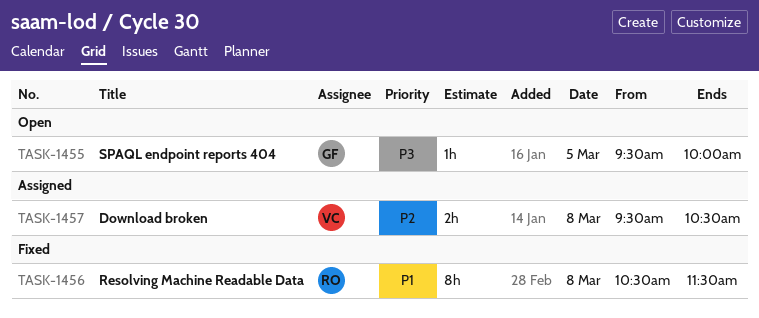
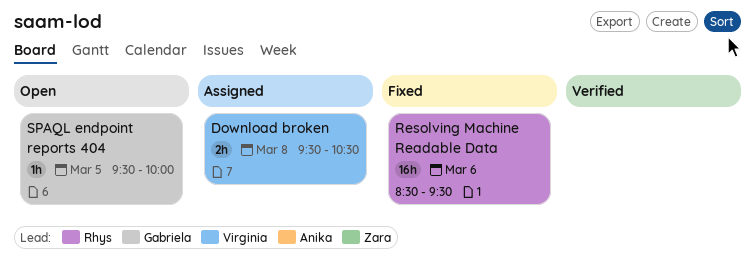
Resolving Machine Readable Data, estimate: 8h -> 16h
Resolving Machine Readable Data, day: Mar 8 -> Mar 6
Resolving Machine Readable Data, begins: 10:30 -> 08:30
Resolving Machine Readable Data, ends: 11:30 -> 09:30

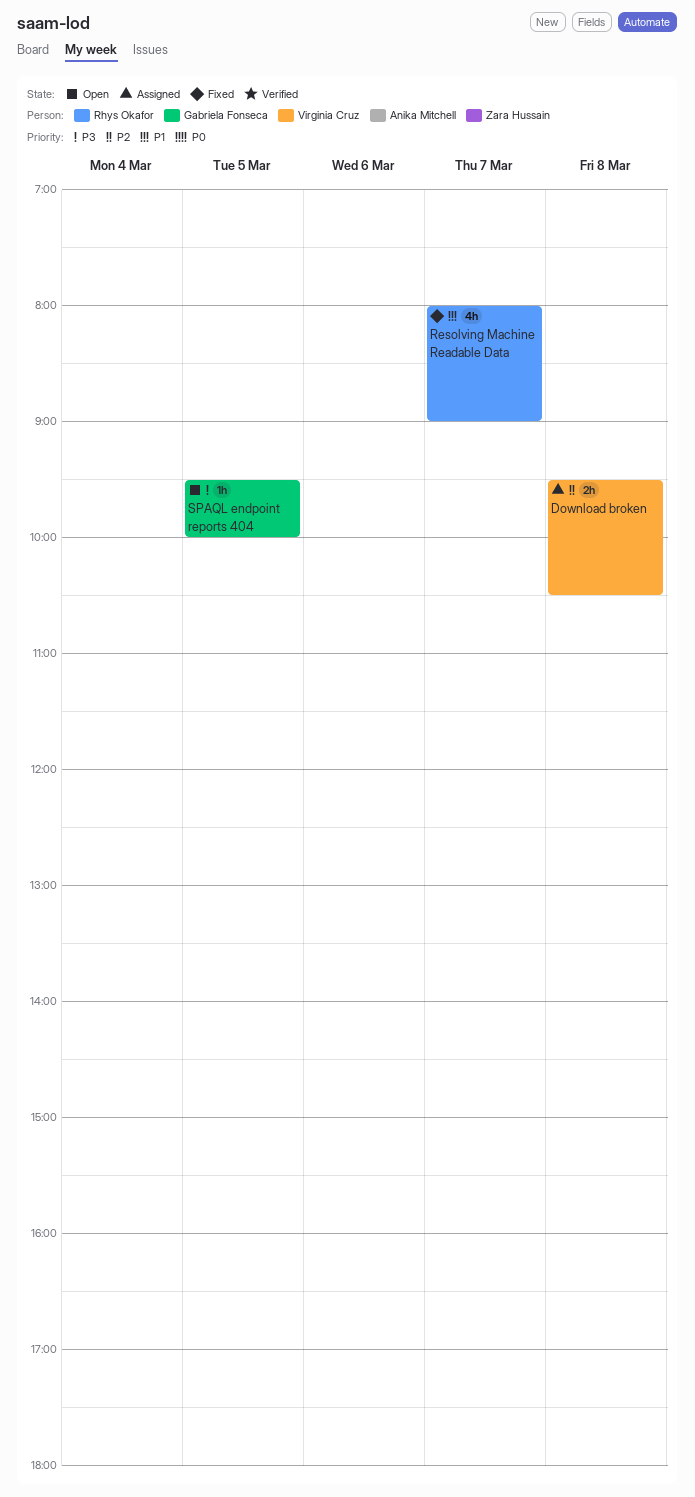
Resolving Machine Readable Data, estimate: 16h -> 4h
Resolving Machine Readable Data, day: Mar 6 -> Mar 7
Resolving Machine Readable Data, begins: 08:30 -> 08:00
Resolving Machine Readable Data, ends: 09:30 -> 09:00

